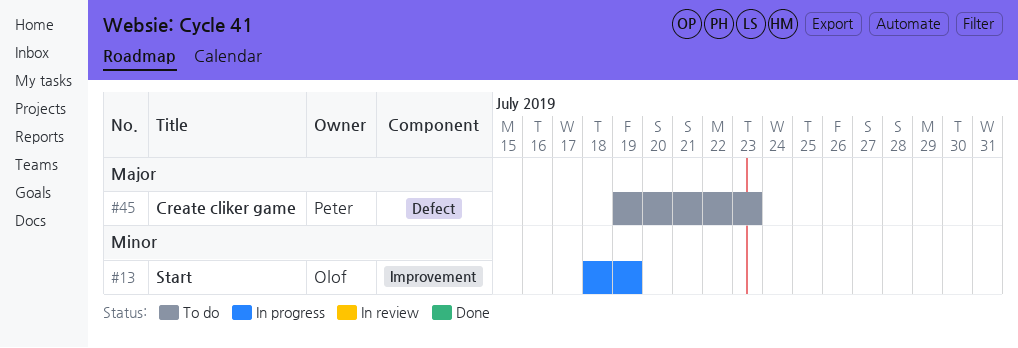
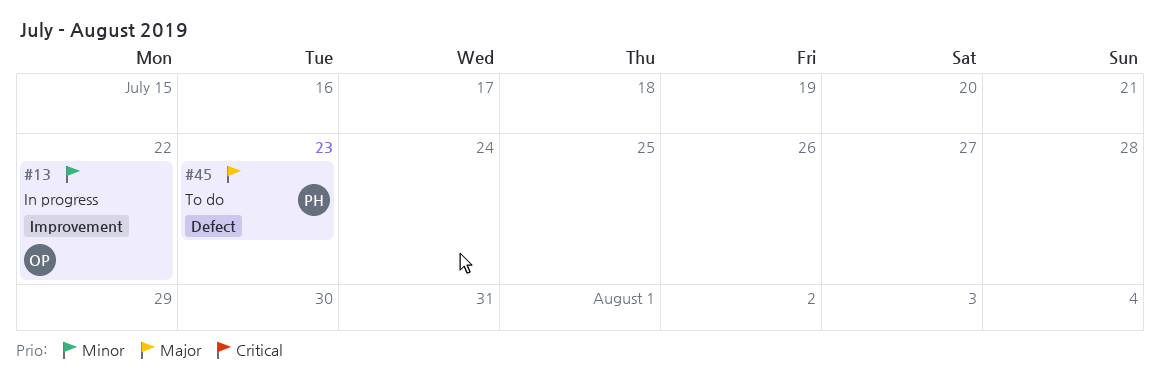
#13, due: Jul 19 -> Jul 22

